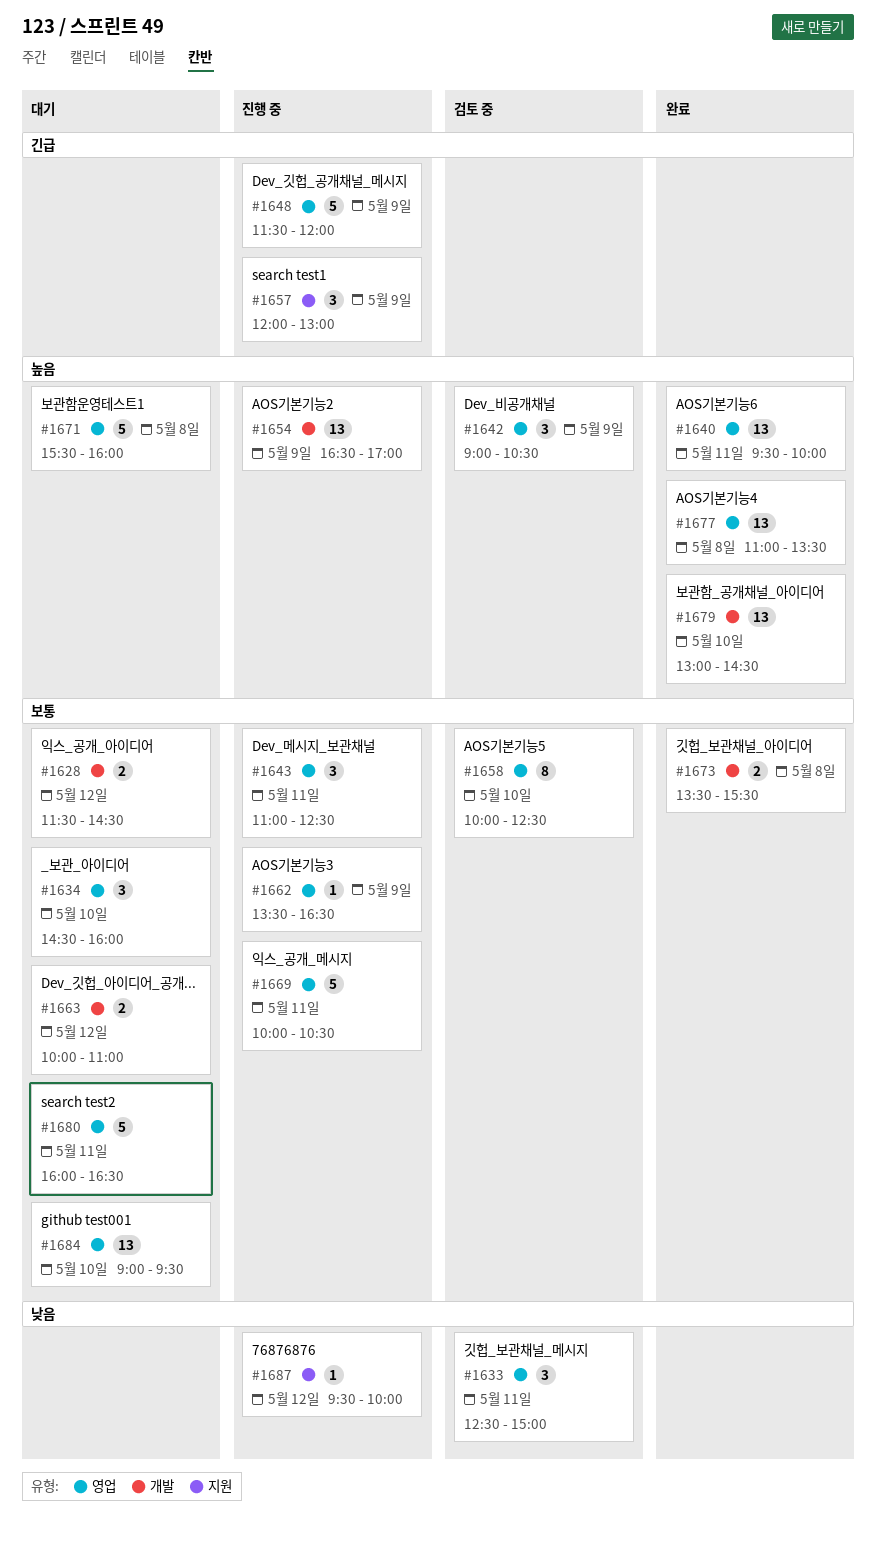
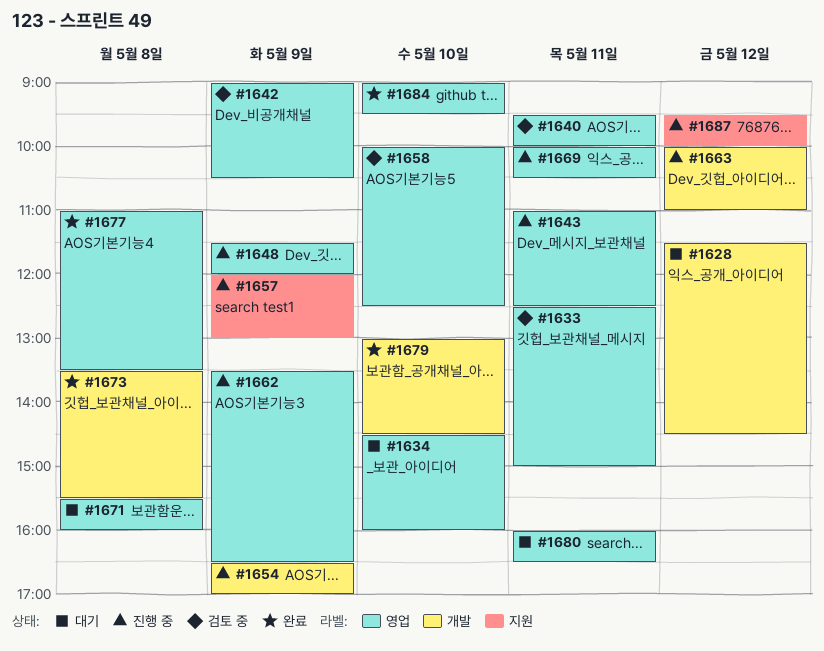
#1640, status: 완료 -> 검토 중
#1663, status: 대기 -> 진행 중
#1684, status: 대기 -> 완료

